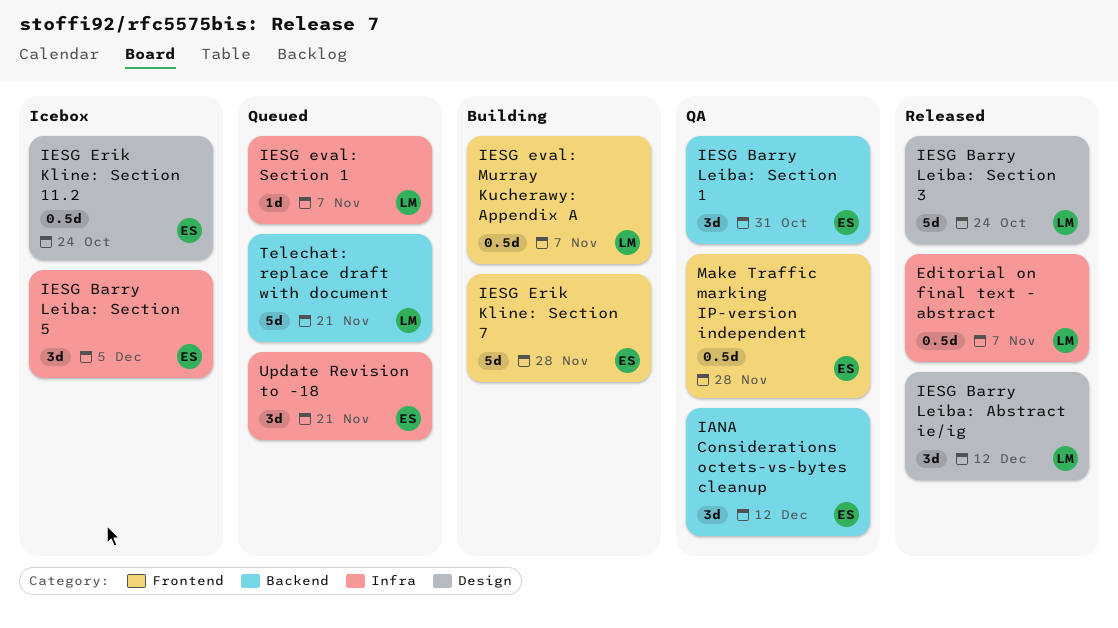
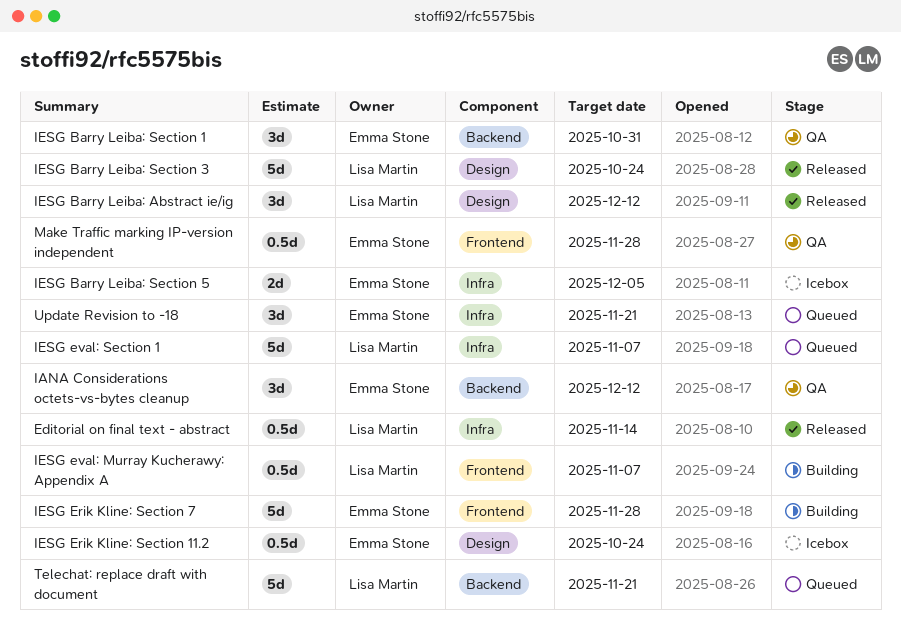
Editorial on final text - abstract, due: Nov 7 -> Nov 14
IESG Barry Leiba: Section 5, estimate: 3d -> 2d
IESG eval: Section 1, estimate: 1d -> 5d

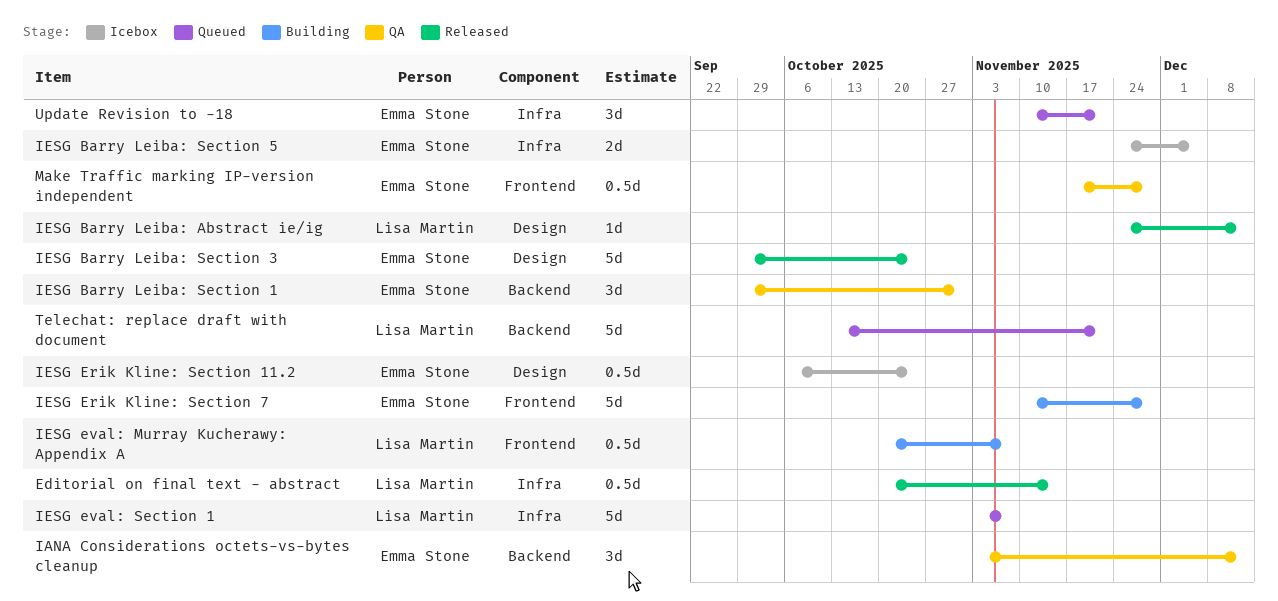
IESG Barry Leiba: Abstract ie/ig, estimate: 3d -> 1d
IESG Barry Leiba: Section 3, owner: Lisa Martin -> Emma Stone

